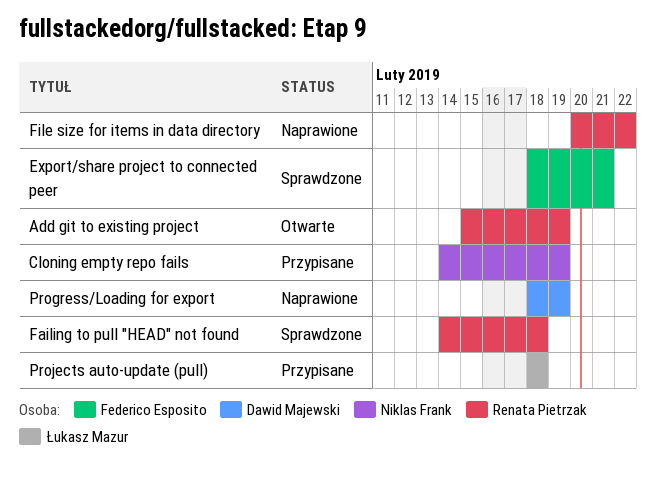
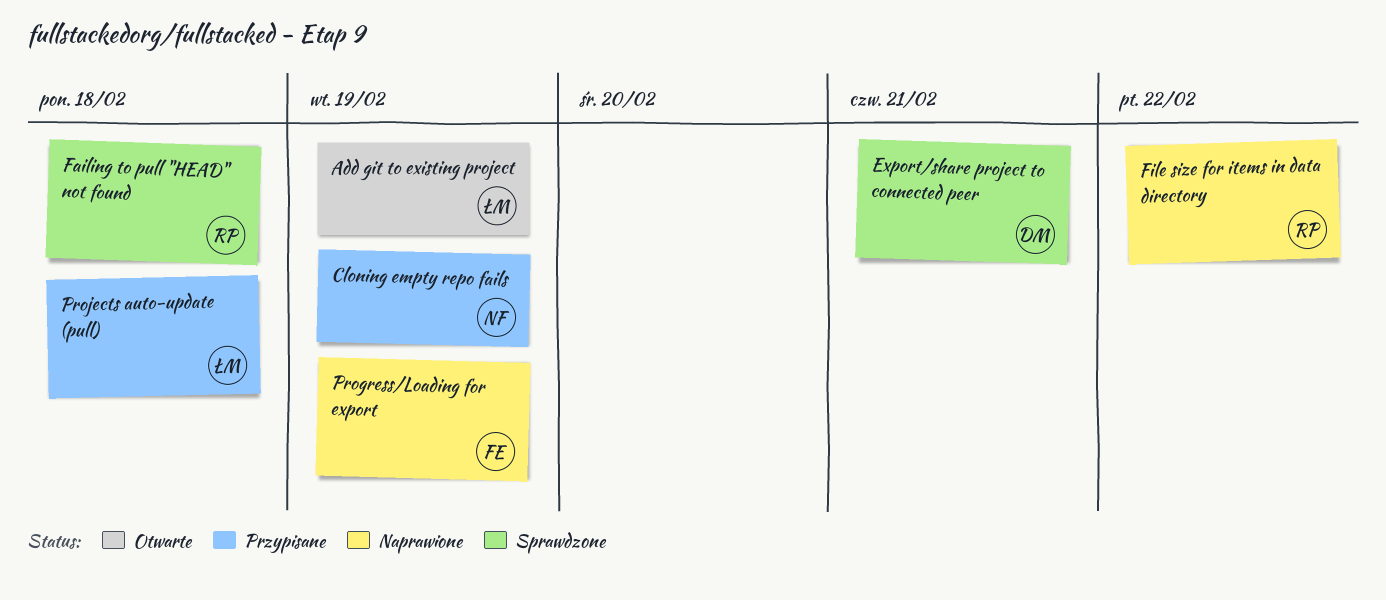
Add git to existing project, owner: Renata Pietrzak -> Łukasz Mazur
Export/share project to connected peer, owner: Federico Esposito -> Dawid Majewski
Progress/Loading for export, owner: Dawid Majewski -> Federico Esposito

